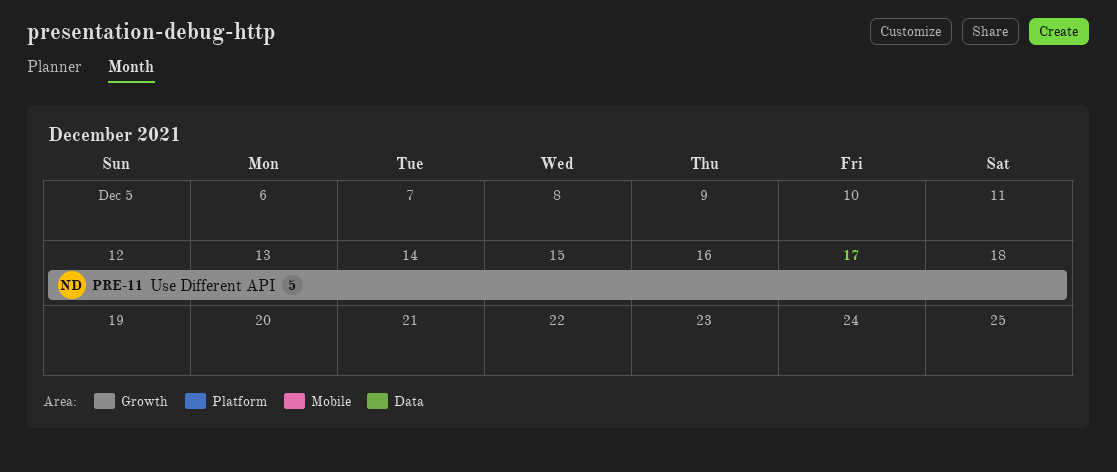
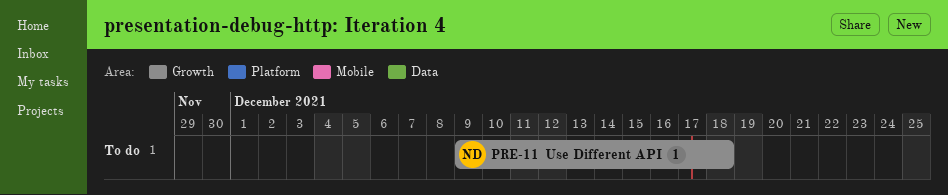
PRE-11, estimate: 5 -> 1
PRE-11, start: Dec 12 -> Dec 9

